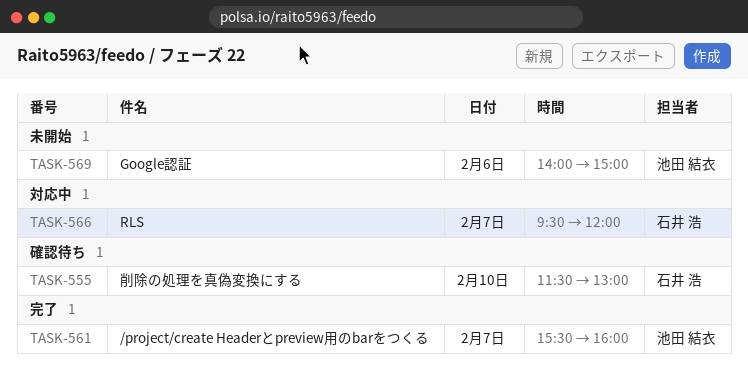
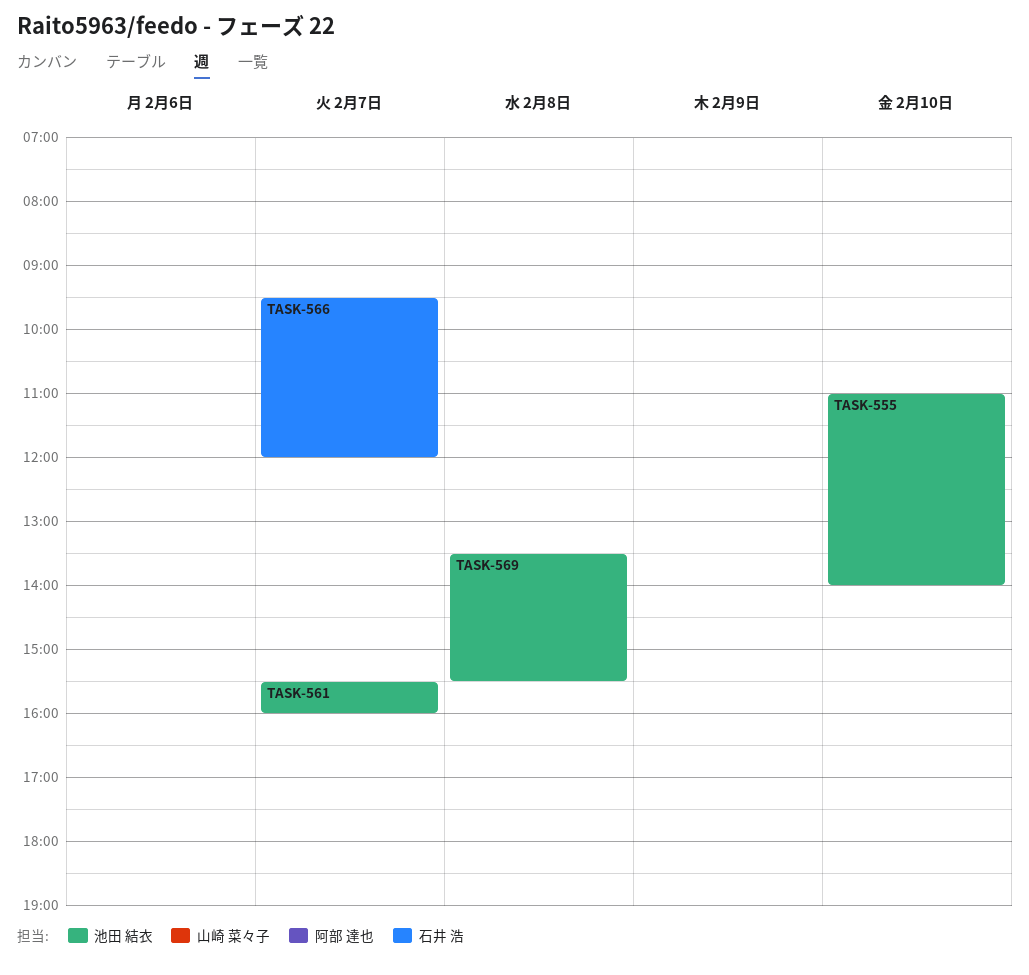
TASK-555, owner: 石井 浩 -> 池田 結衣
TASK-555, begins: 11:30 -> 11:00
TASK-555, ends: 13:00 -> 14:00
TASK-569, day: Feb 6 -> Feb 8
TASK-569, begins: 14:00 -> 13:30
TASK-569, ends: 15:00 -> 15:30

